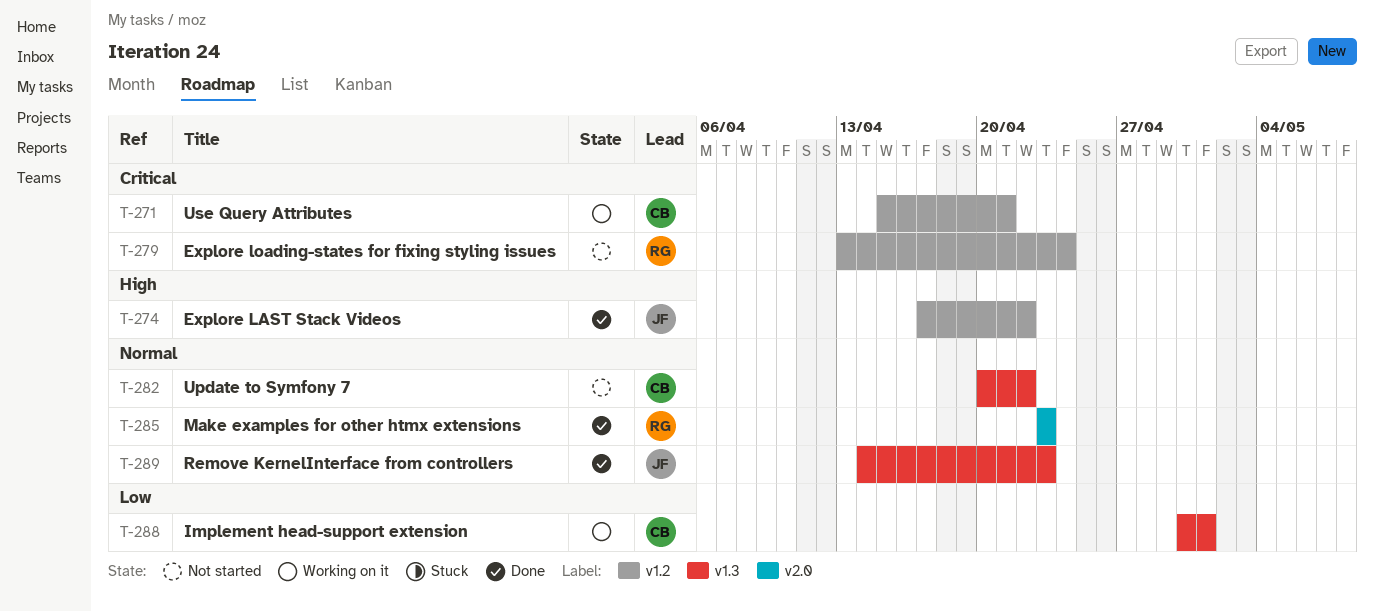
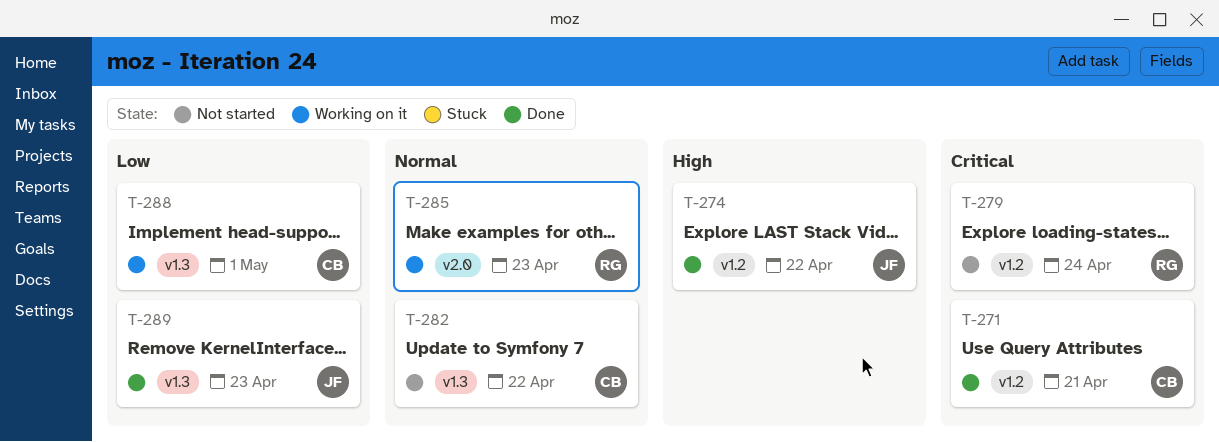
T-271, status: Working on it -> Done
T-285, status: Done -> Working on it
T-289, priority: Normal -> Low

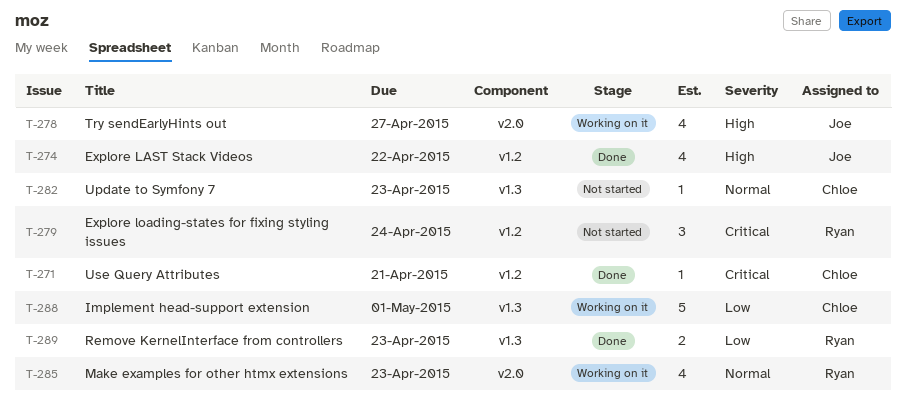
T-278: none -> present
T-282, due: Apr 22 -> Apr 23
T-289, owner: Joe -> Ryan

